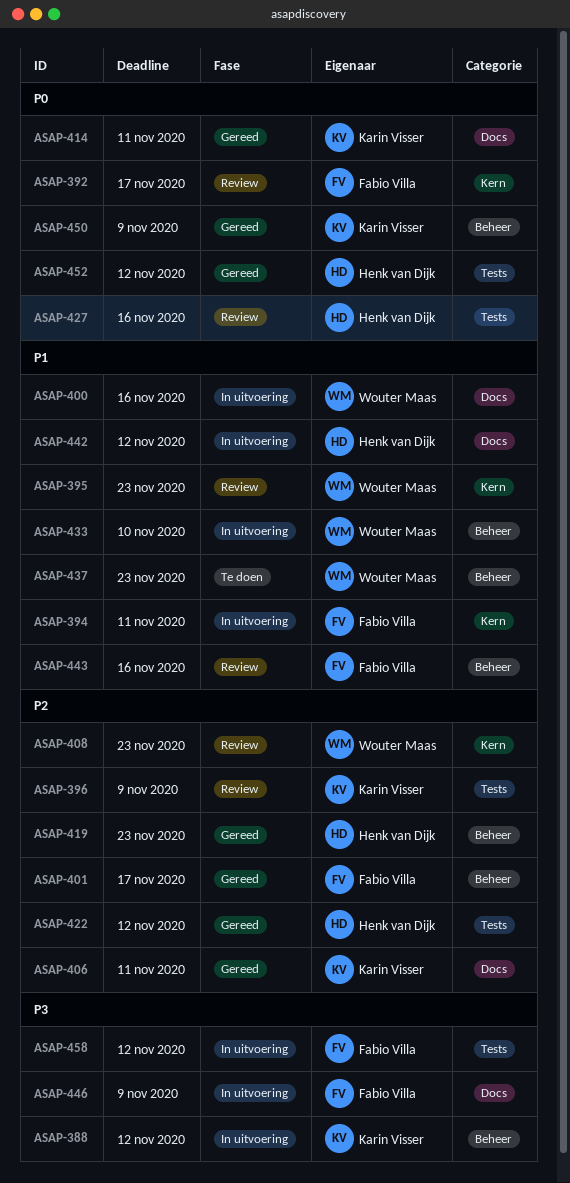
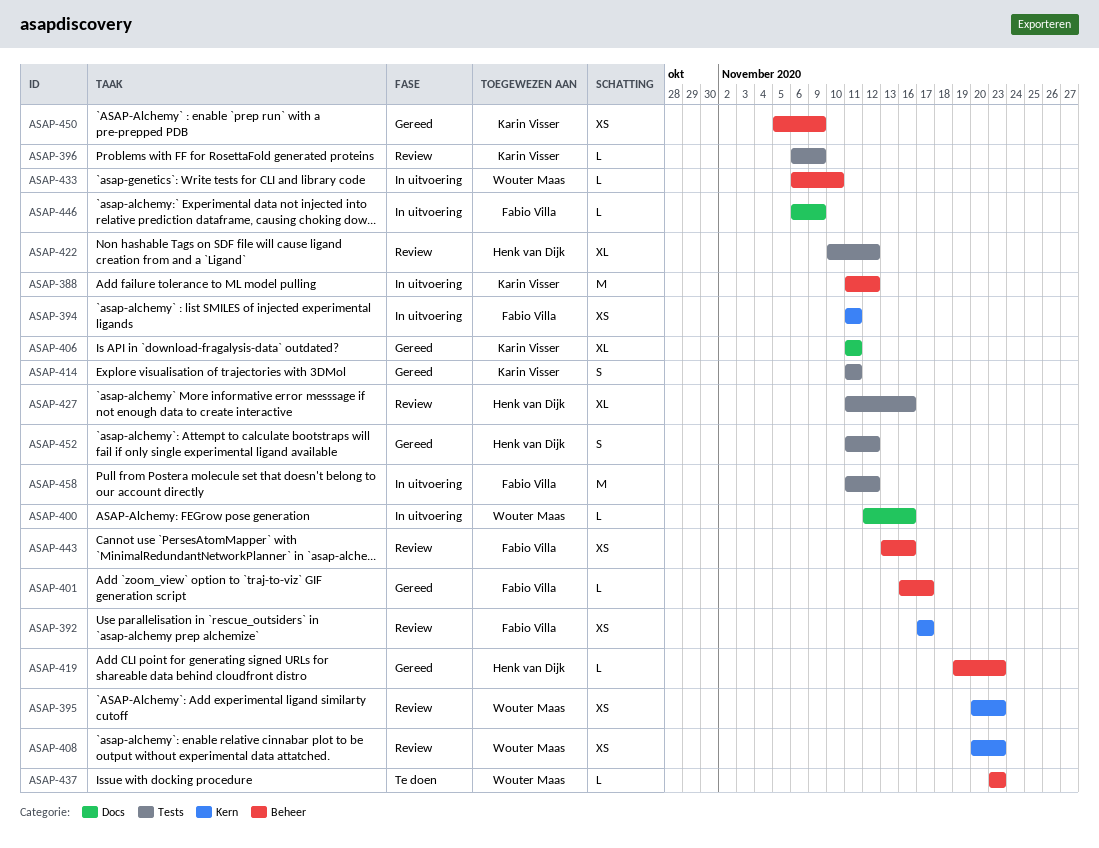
ASAP-414, label: Docs -> Tests
ASAP-422, status: Gereed -> Review
ASAP-442: present -> none

